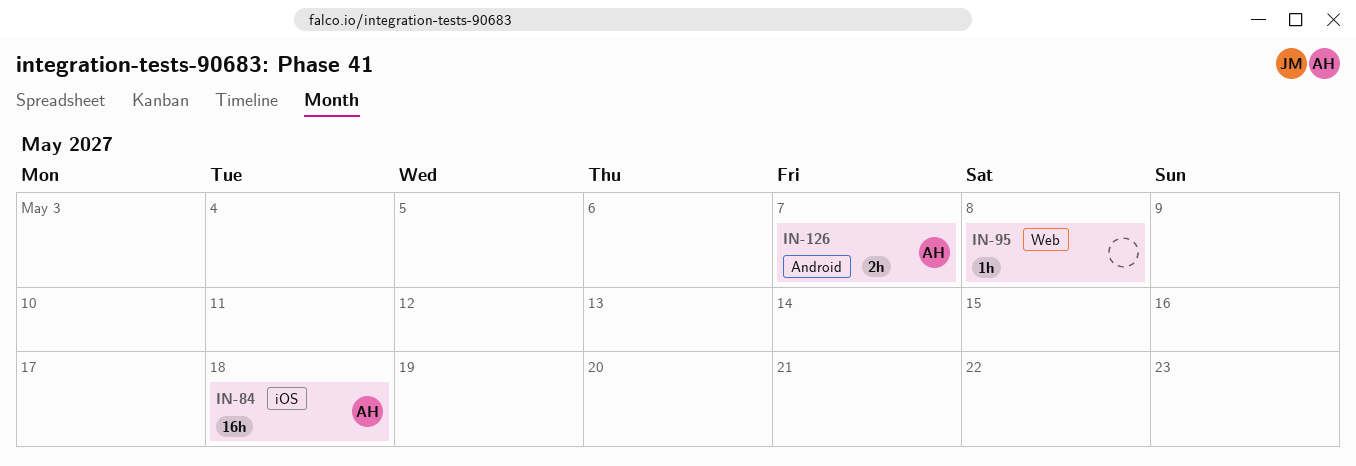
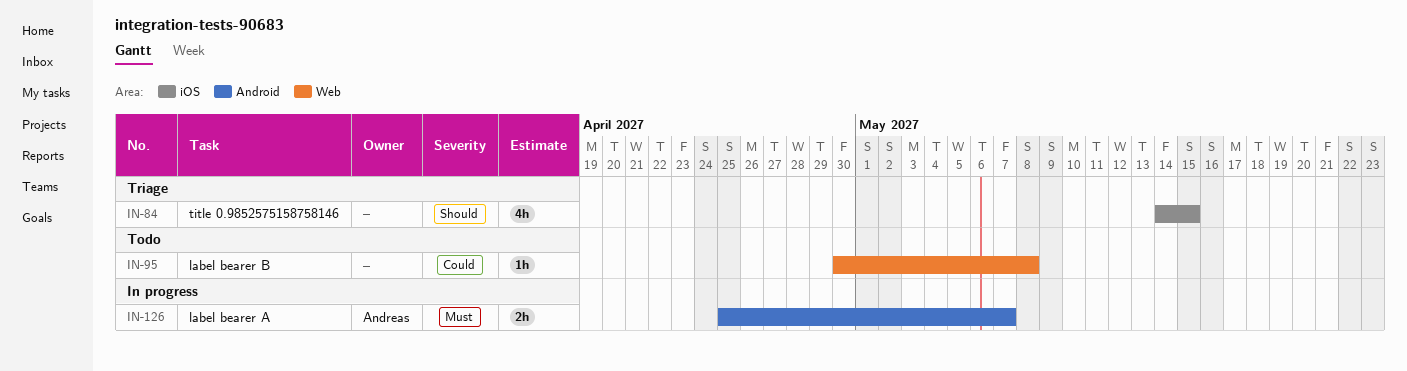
IN-84, owner: Andreas -> none
IN-84, estimate: 16h -> 4h
IN-84, due: May 18 -> May 15

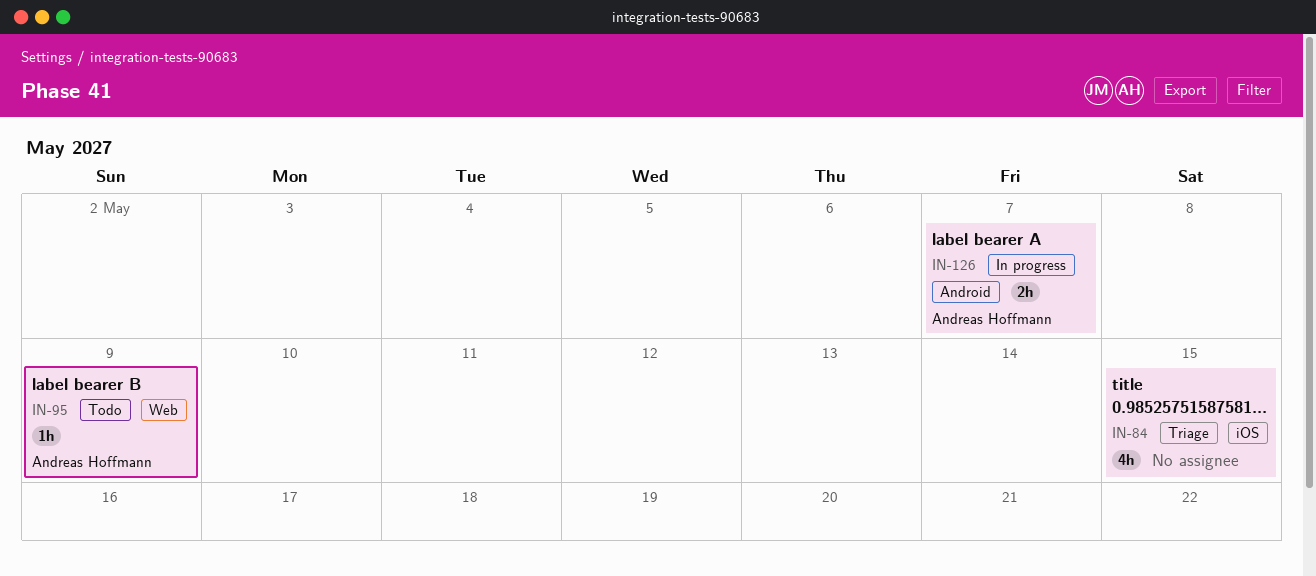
IN-95, owner: none -> Andreas Hoffmann
IN-95, due: May 8 -> May 9

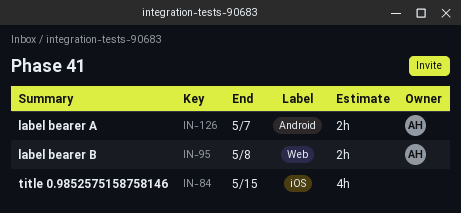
IN-95, estimate: 1h -> 2h
IN-95, due: May 9 -> May 8

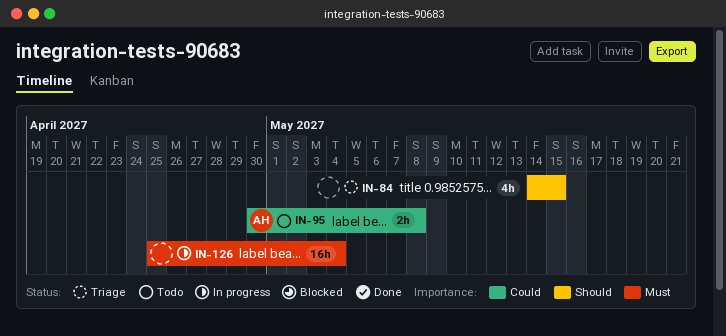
IN-126, owner: AH -> none
IN-126, estimate: 2h -> 16h
IN-126, due: May 7 -> May 4

